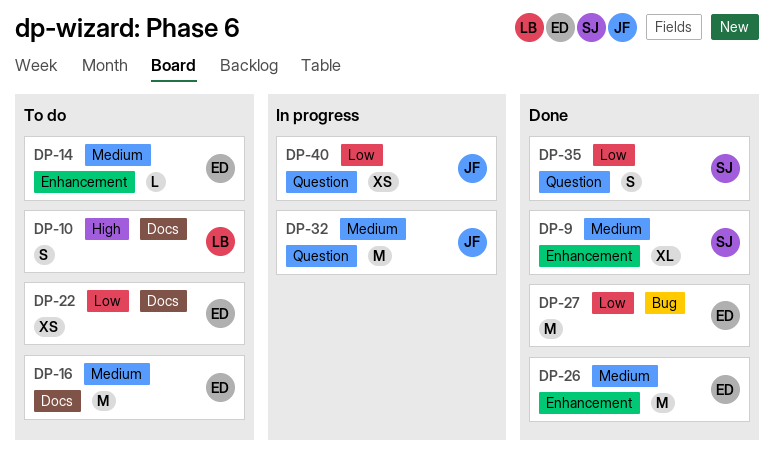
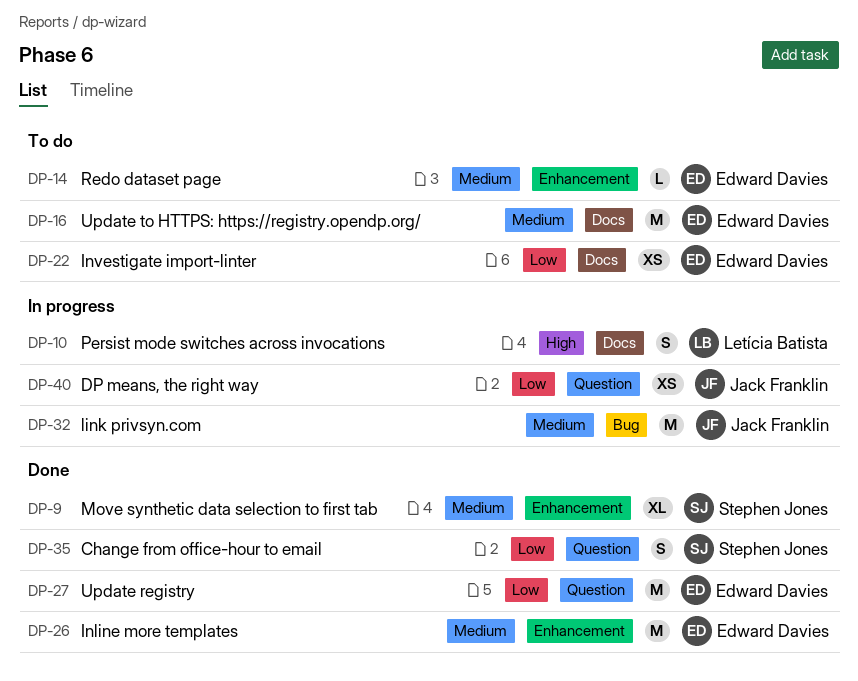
DP-10, status: To do -> In progress
DP-27, label: Bug -> Question
DP-32, label: Question -> Bug

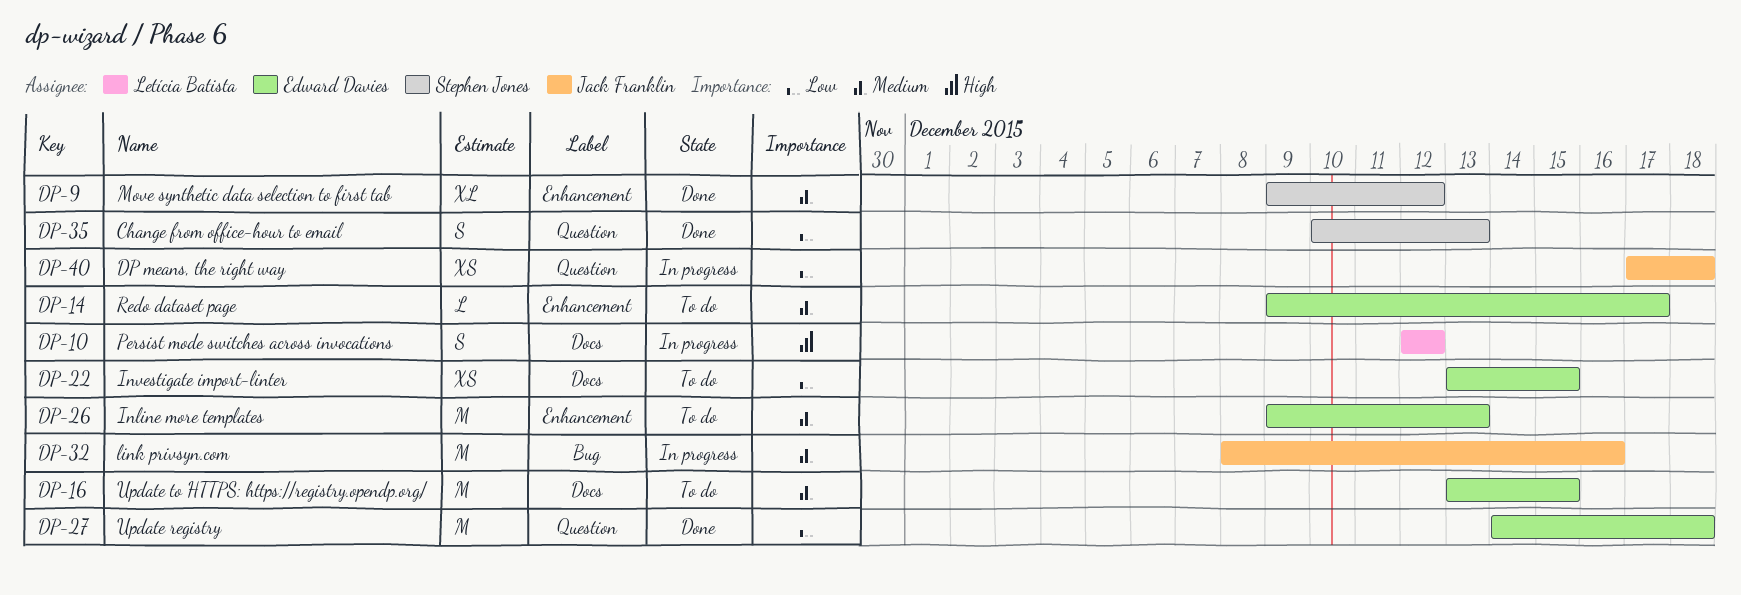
DP-26, status: Done -> To do

